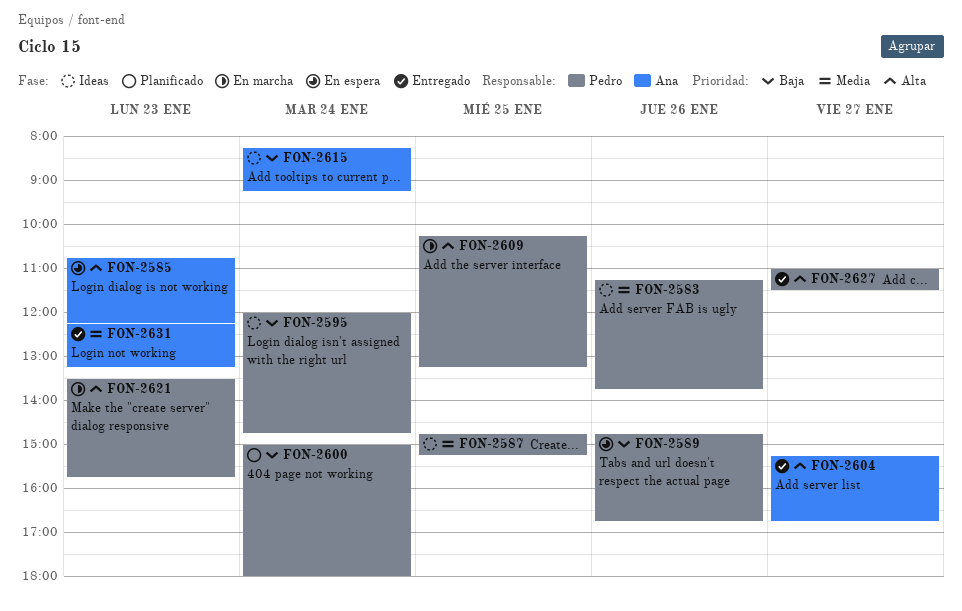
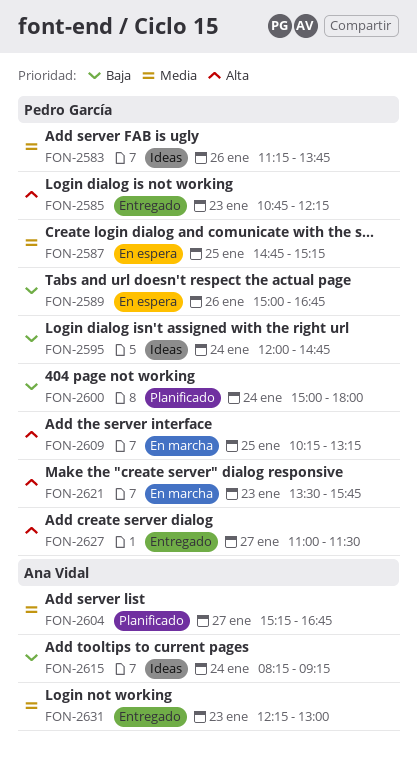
FON-2585, status: En espera -> Entregado
FON-2585, owner: Ana Vidal -> Pedro García
FON-2587, status: Ideas -> En espera
FON-2589, begins: 14:45 -> 15:00
FON-2604, status: Entregado -> Planificado
FON-2604, priority: Alta -> Media
FON-2631, ends: 13:15 -> 13:00

